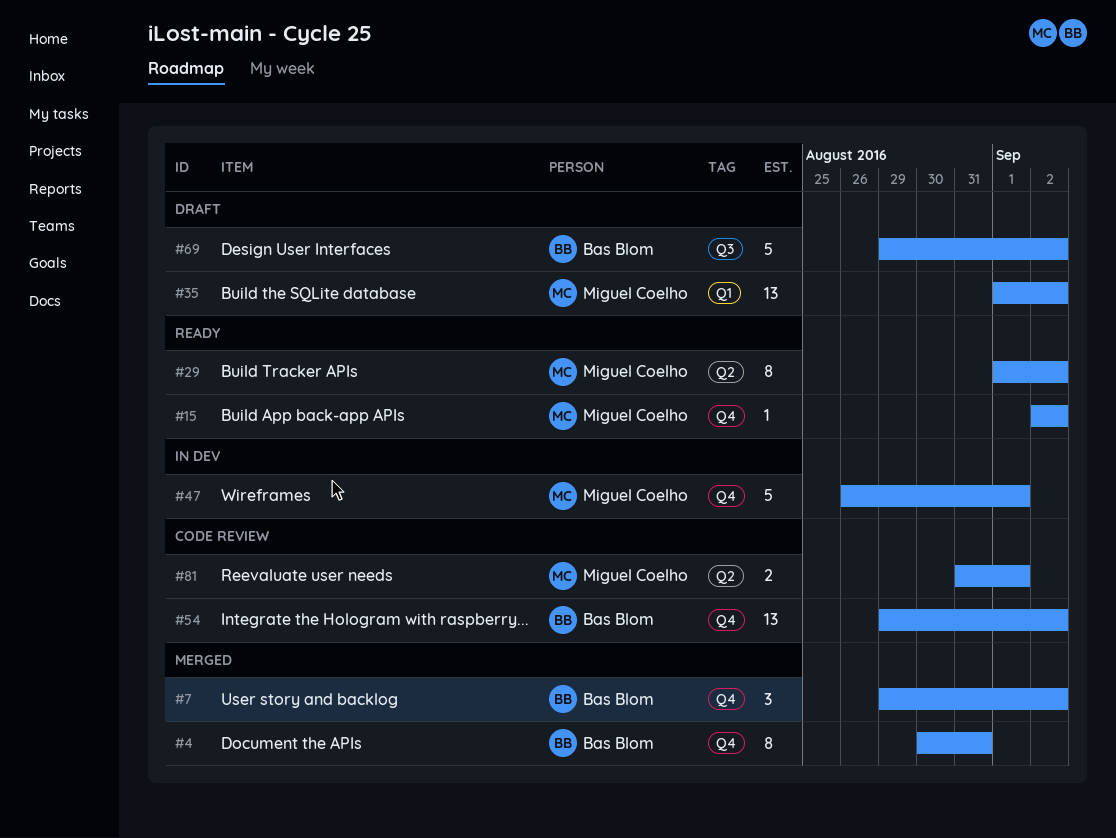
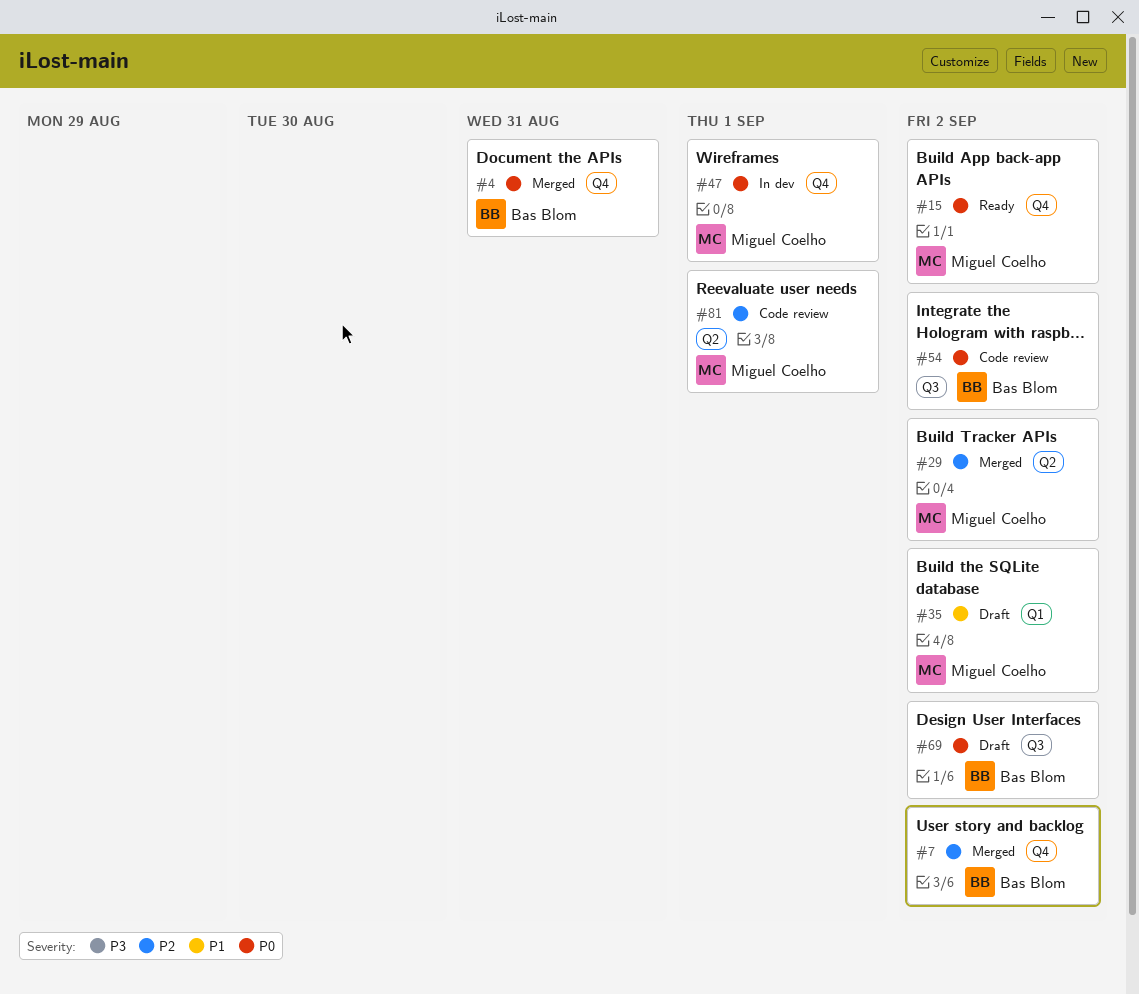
#29, status: Ready -> Merged
#54, label: Q4 -> Q3

